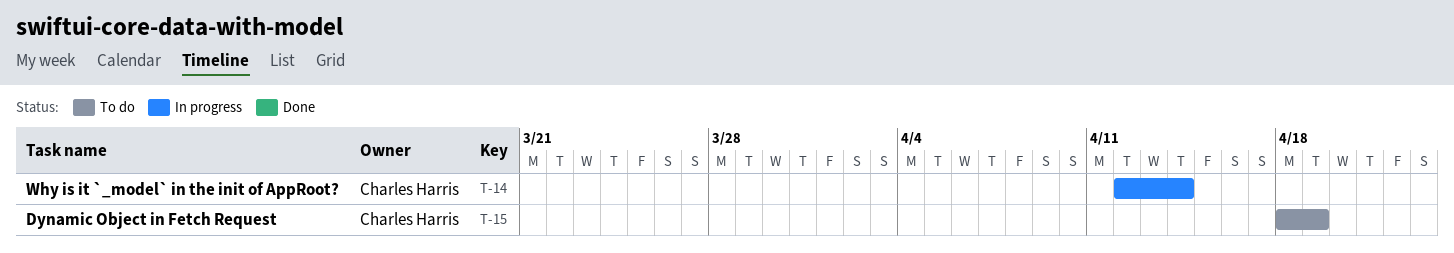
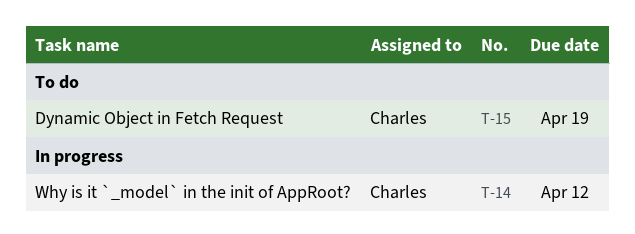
T-14, due: Apr 14 -> Apr 12

